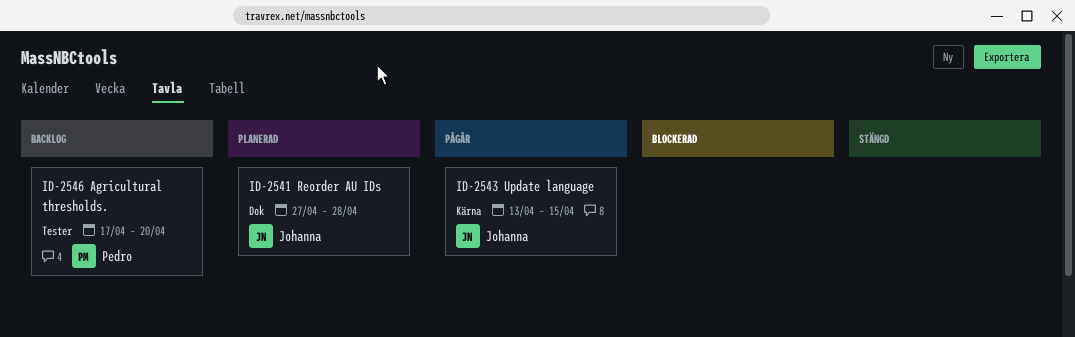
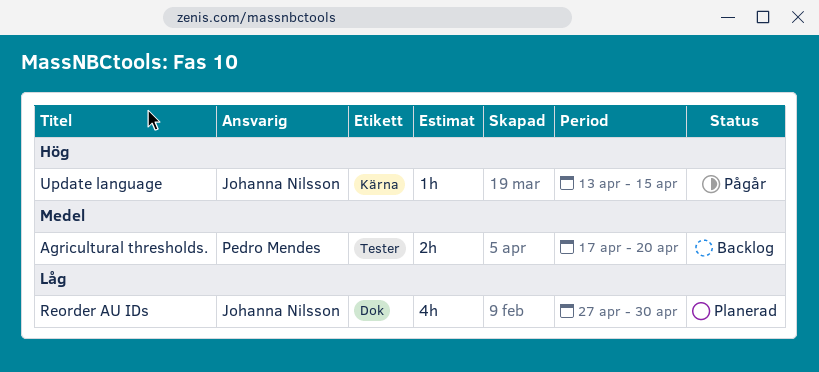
Reorder AU IDs, due: Apr 28 -> Apr 30

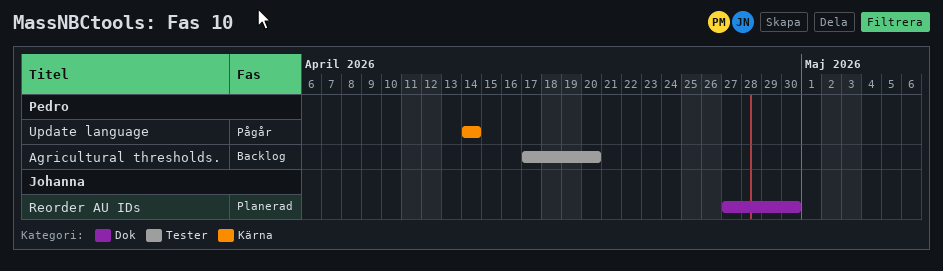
Update language, owner: Johanna Nilsson -> Pedro Mendes
Update language, start: Apr 13 -> Apr 14
Update language, due: Apr 15 -> Apr 14

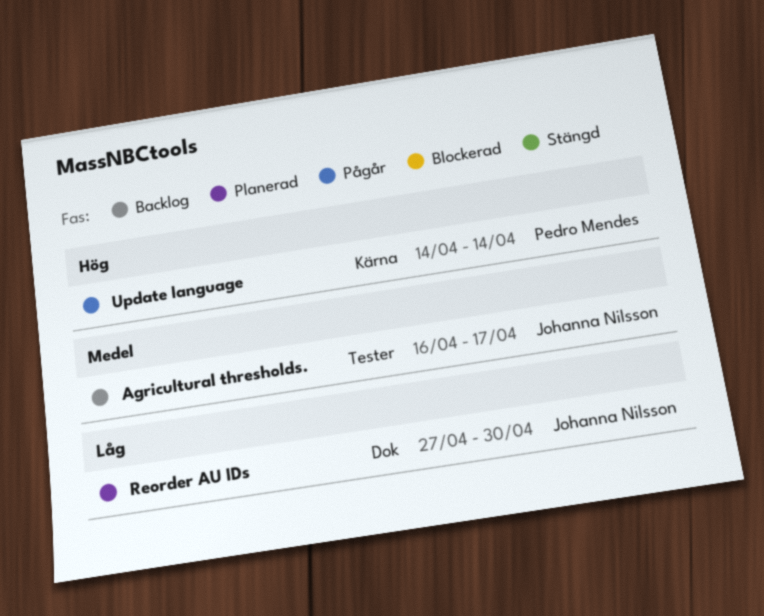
Agricultural thresholds., owner: Pedro Mendes -> Johanna Nilsson
Agricultural thresholds., start: Apr 17 -> Apr 16
Agricultural thresholds., due: Apr 20 -> Apr 17

